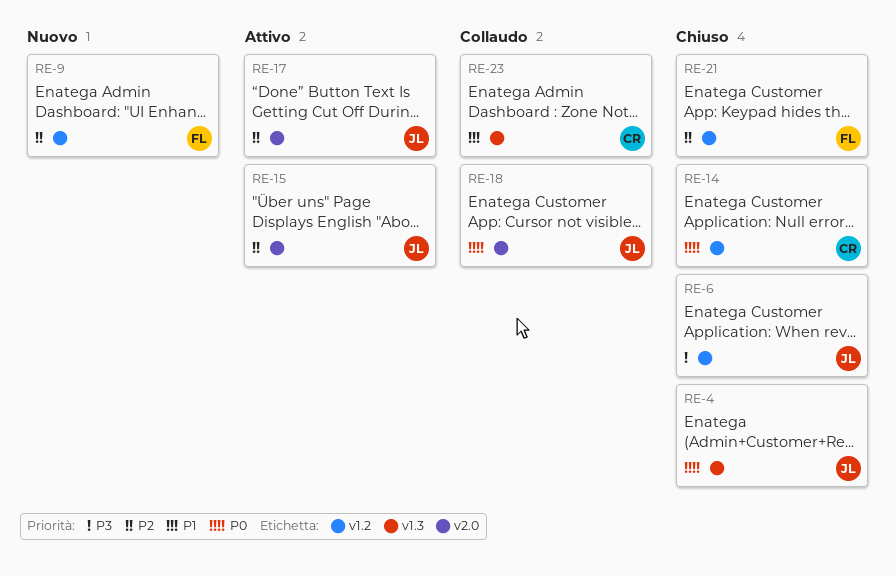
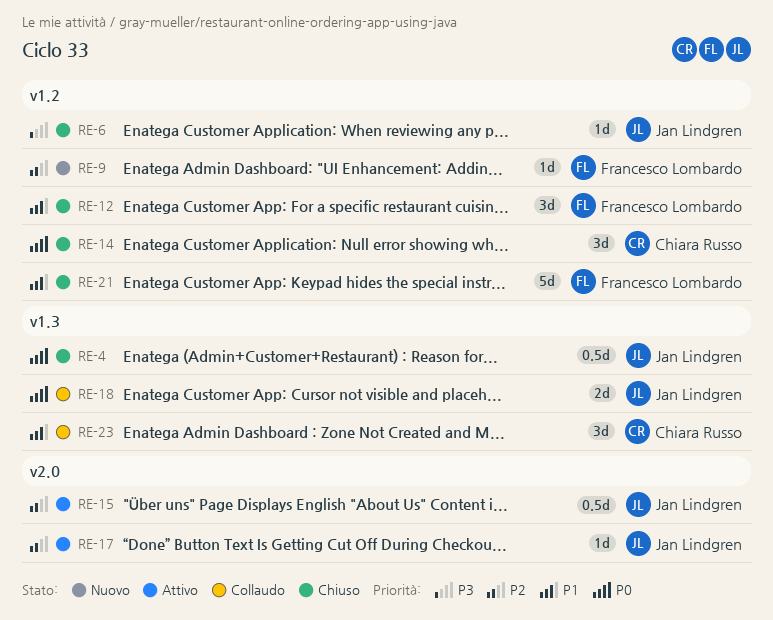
RE-12: none -> present
RE-18, label: v2.0 -> v1.3
RE-21, priority: P2 -> P1

